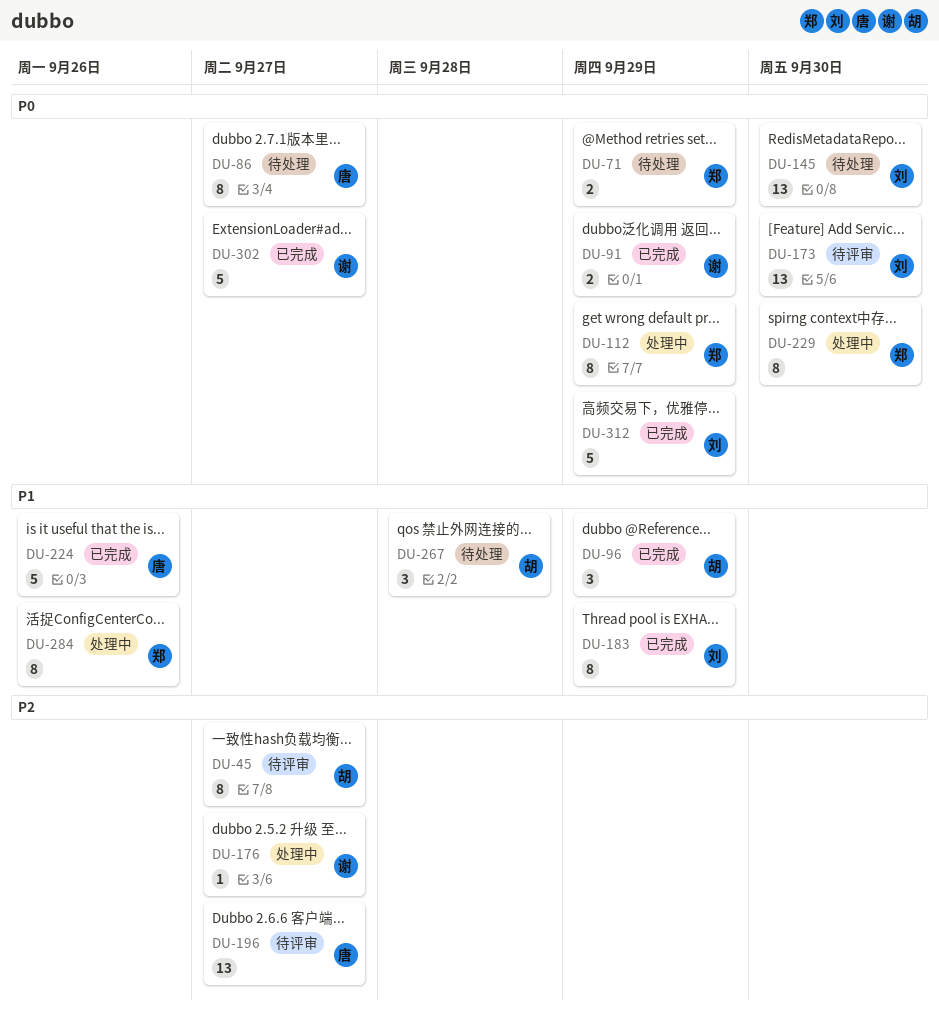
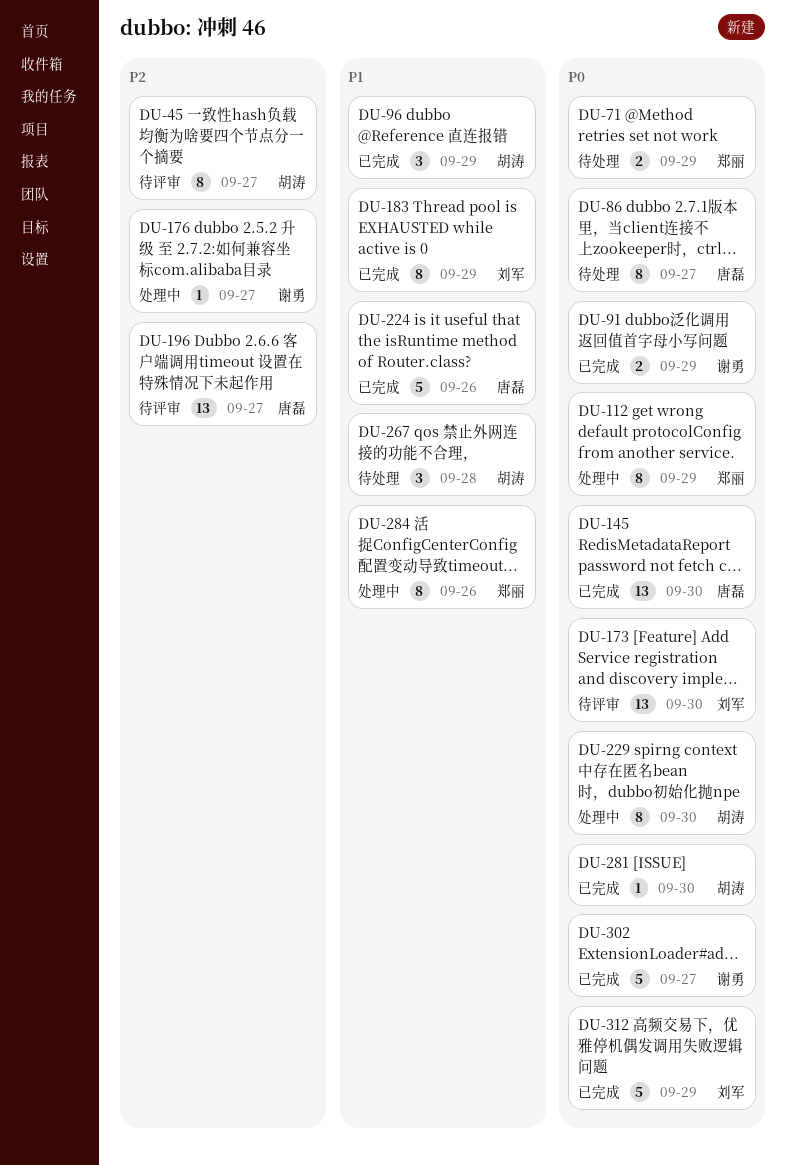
DU-145, status: 待处理 -> 已完成
DU-145, owner: 刘军 -> 唐磊
DU-229, owner: 郑丽 -> 胡涛
DU-281: none -> present

